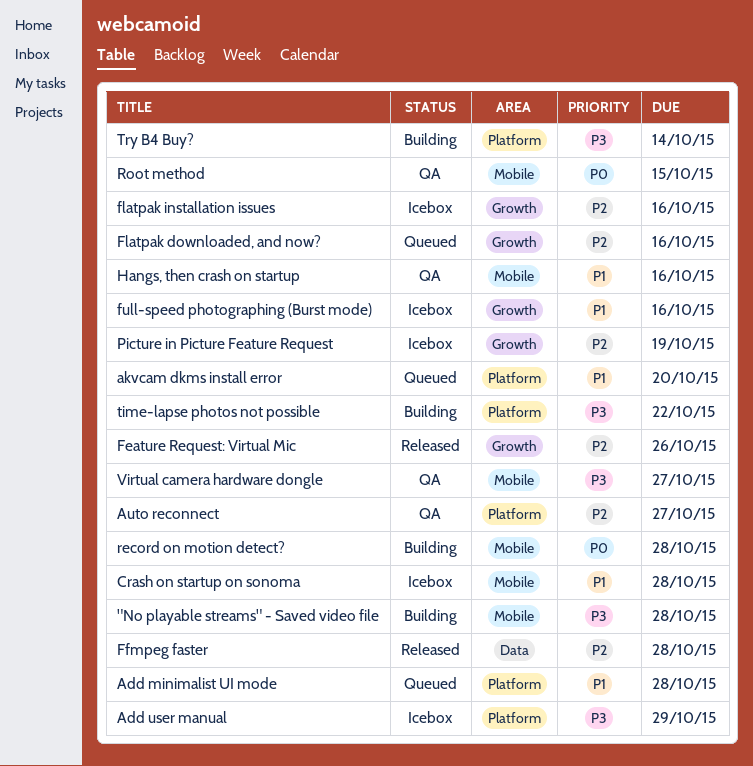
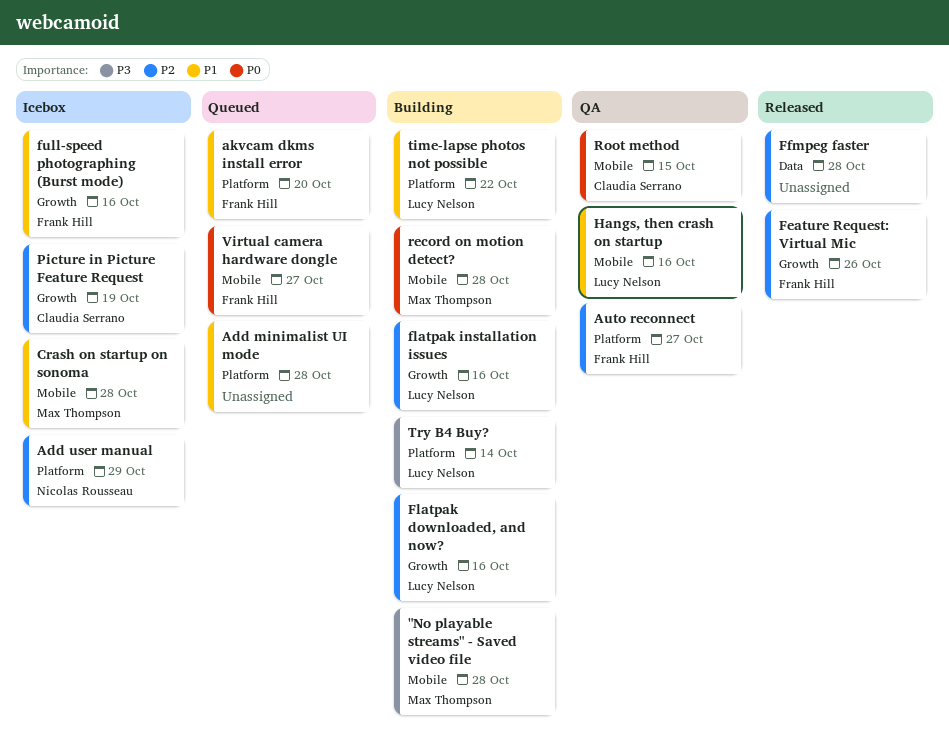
Add user manual, priority: P3 -> P2
Flatpak downloaded, and now?, status: Queued -> Building
flatpak installation issues, status: Icebox -> Building
time-lapse photos not possible, priority: P3 -> P1
Virtual camera hardware dongle, status: QA -> Queued
Virtual camera hardware dongle, priority: P3 -> P0

